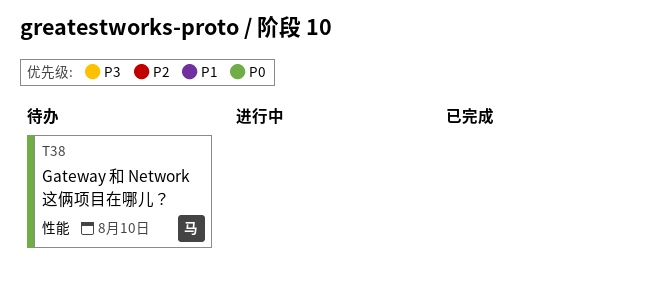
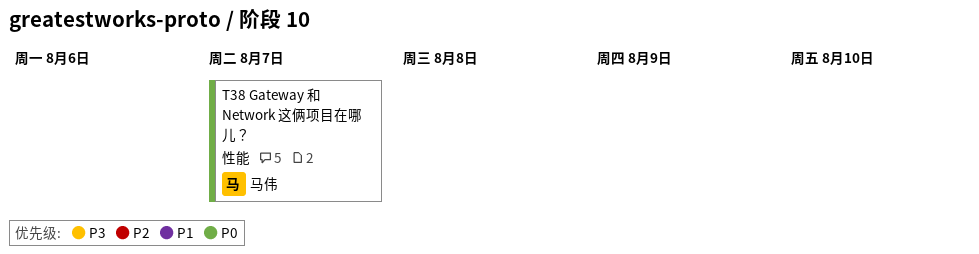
T38, due: Aug 10 -> Aug 7

